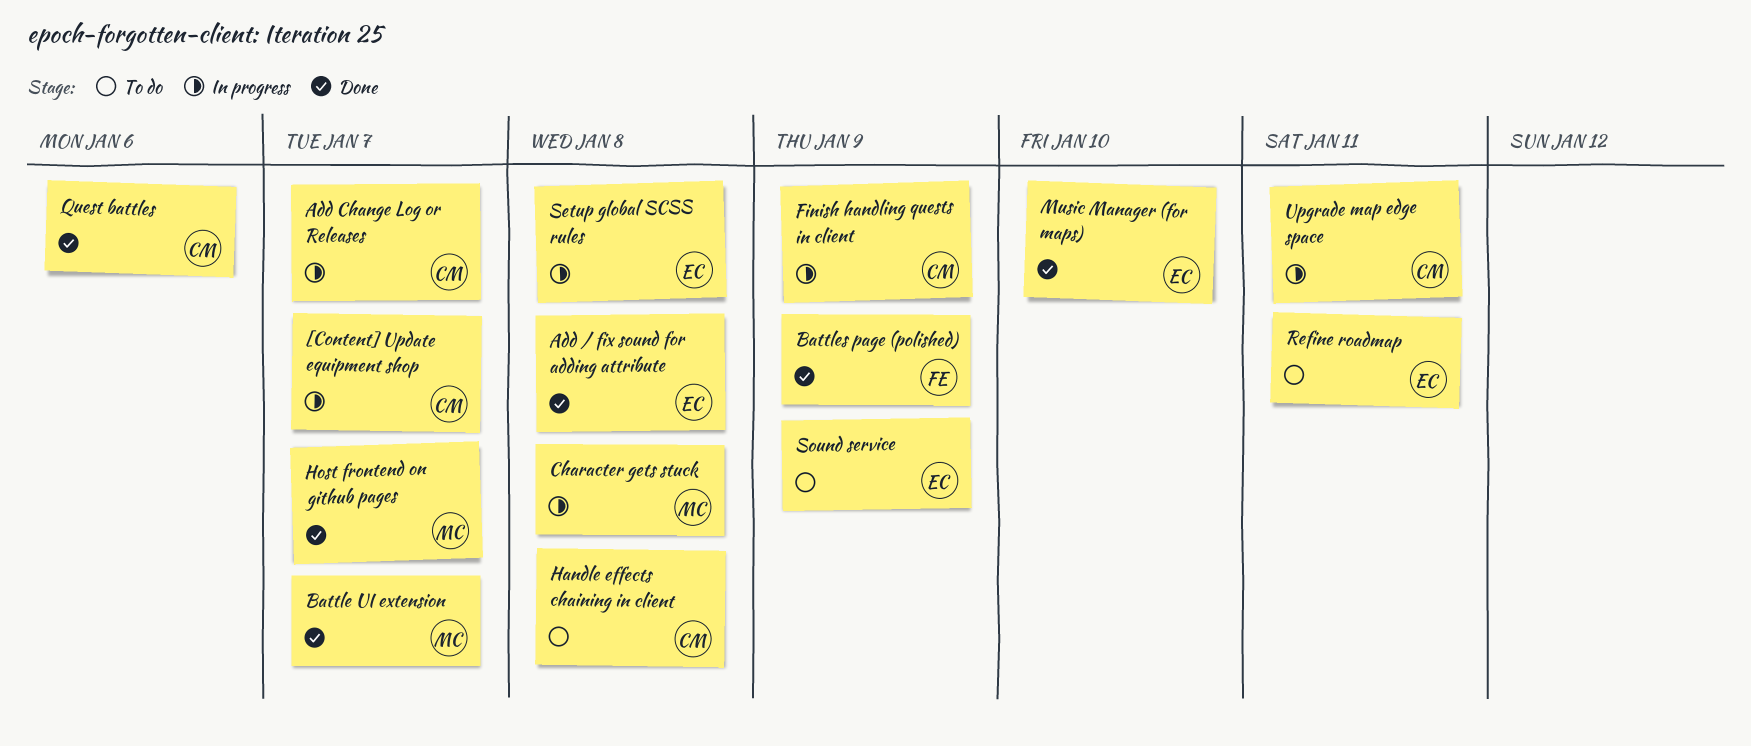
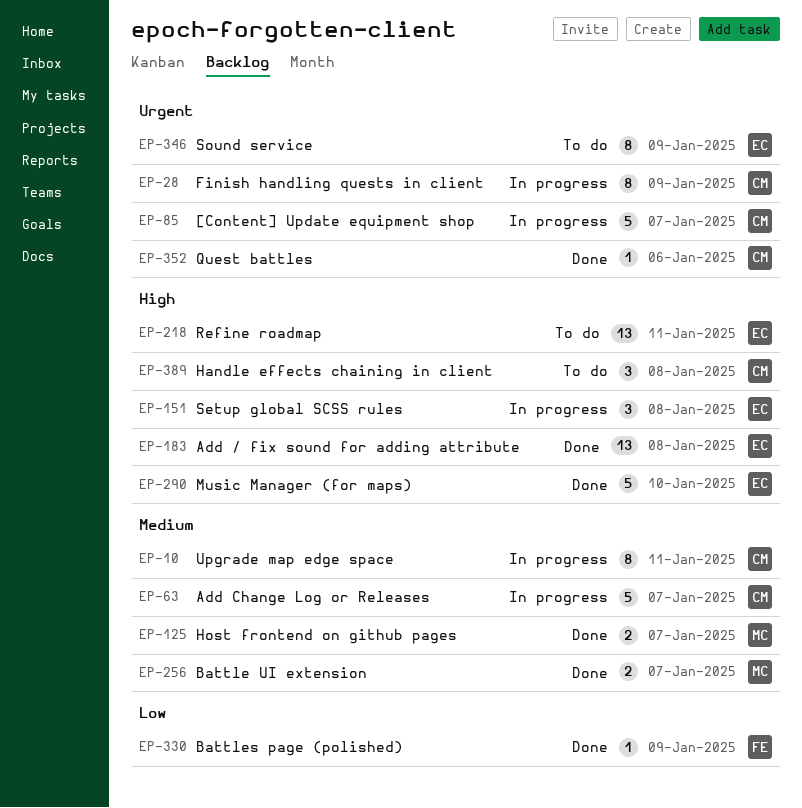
Character gets stuck: present -> none

